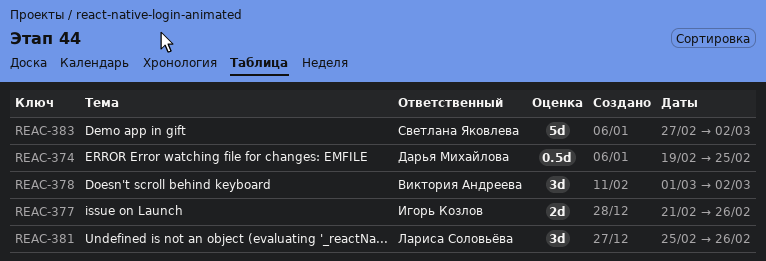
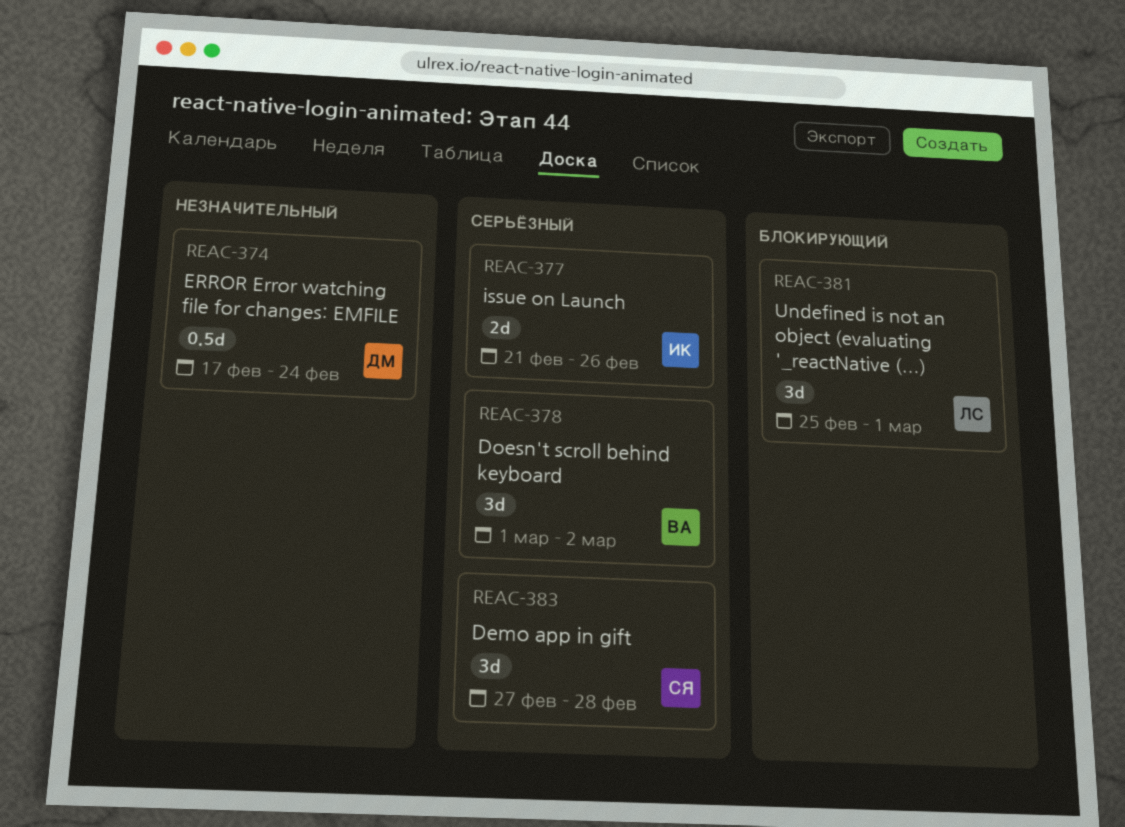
REAC-374, start: Feb 19 -> Feb 17
REAC-374, due: Feb 25 -> Feb 24
REAC-381, due: Feb 26 -> Mar 1
REAC-383, estimate: 5d -> 3d
REAC-383, due: Mar 2 -> Feb 28

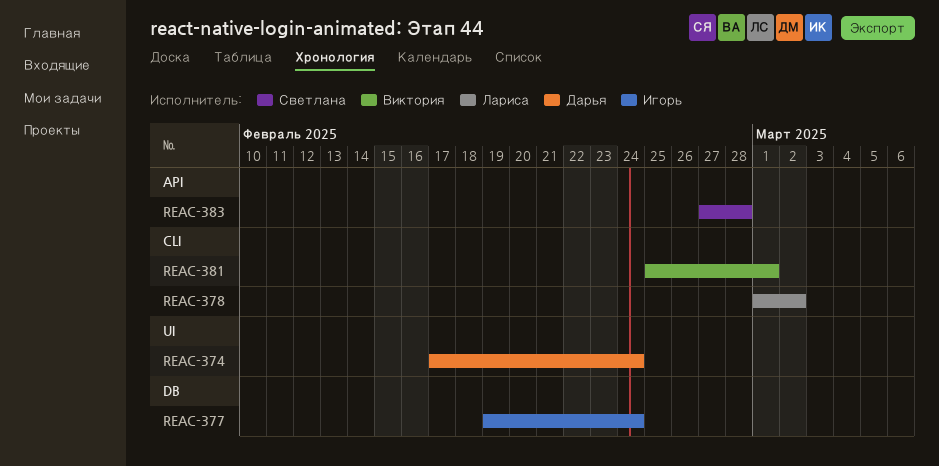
REAC-377, start: Feb 21 -> Feb 19
REAC-377, due: Feb 26 -> Feb 24
REAC-378, owner: Виктория -> Лариса
REAC-381, owner: Лариса -> Виктория

